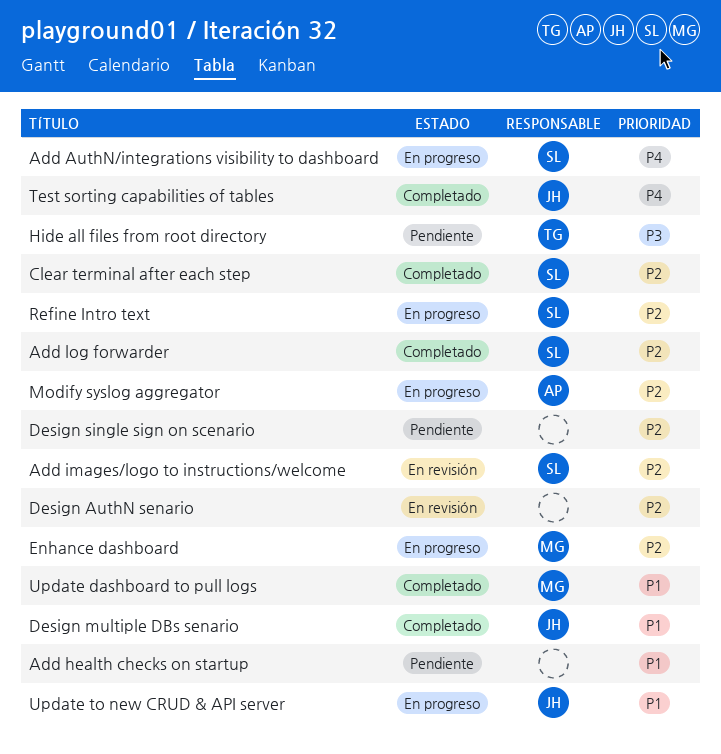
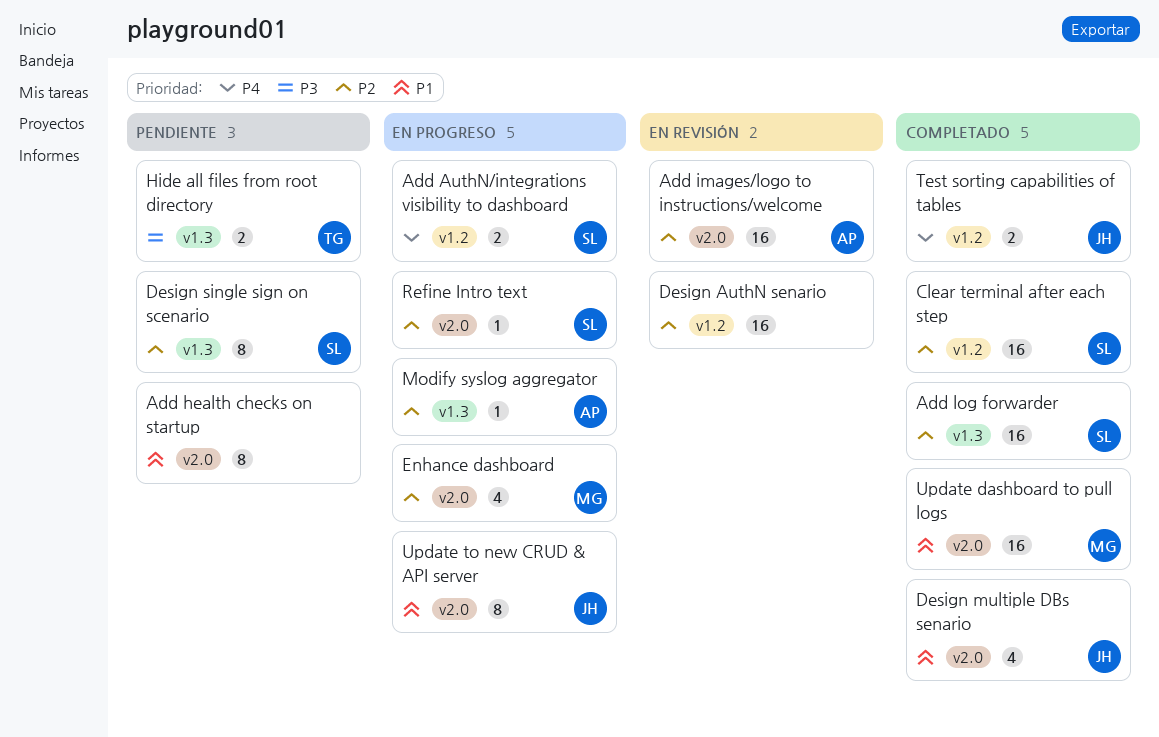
Add images/logo to instructions/welcome, owner: SL -> AP
Design single sign on scenario, owner: none -> SL

